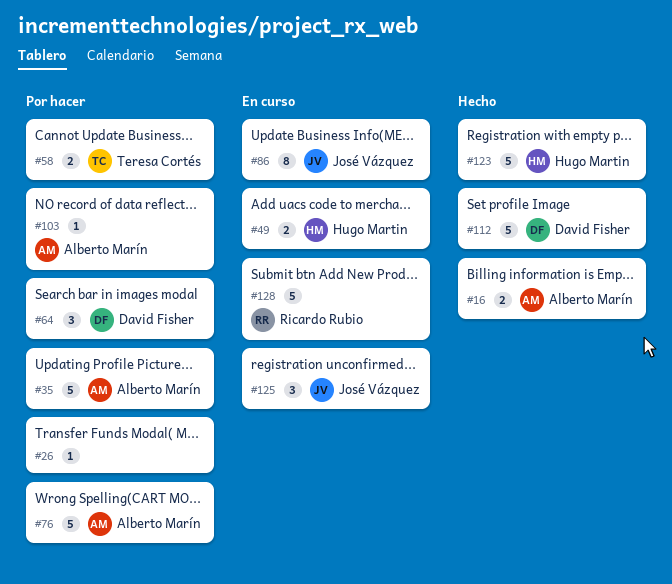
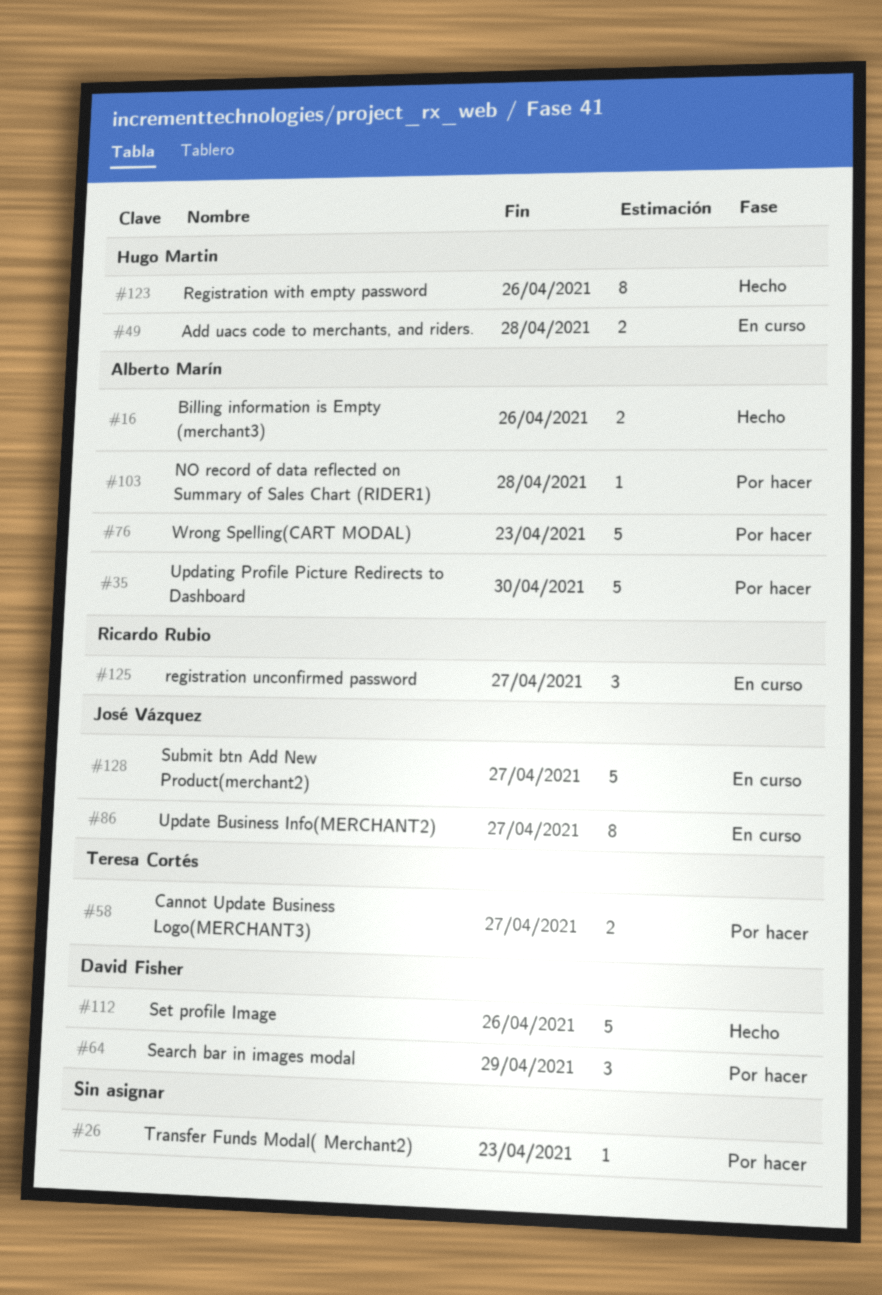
#123, estimate: 5 -> 8
#125, owner: José Vázquez -> Ricardo Rubio
#128, owner: Ricardo Rubio -> José Vázquez

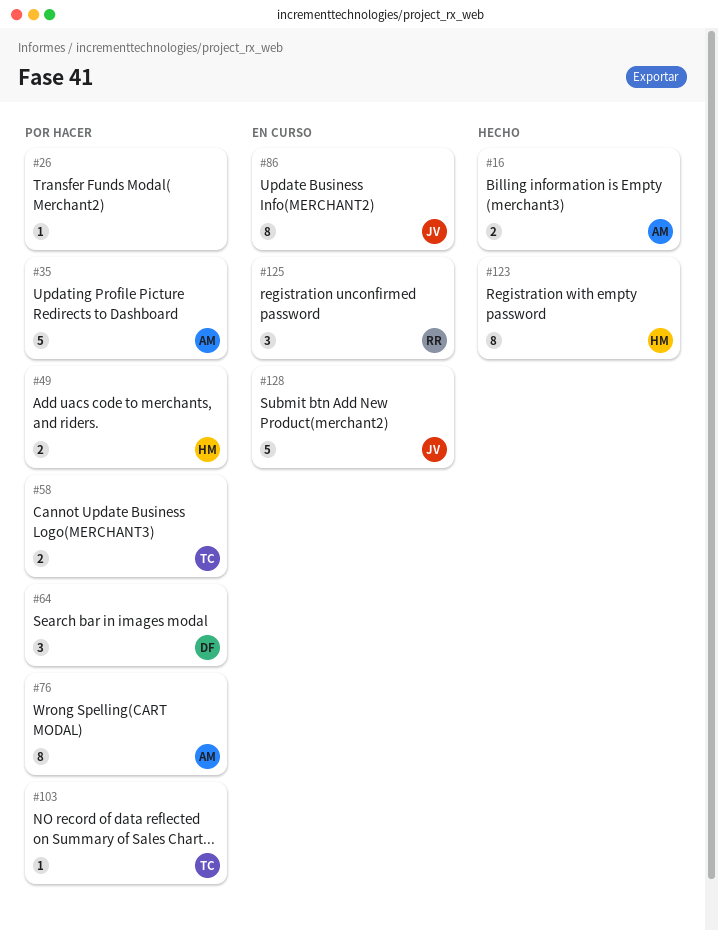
#49, status: En curso -> Por hacer
#76, estimate: 5 -> 8
#103, owner: Alberto Marín -> Teresa Cortés
#112: present -> none

